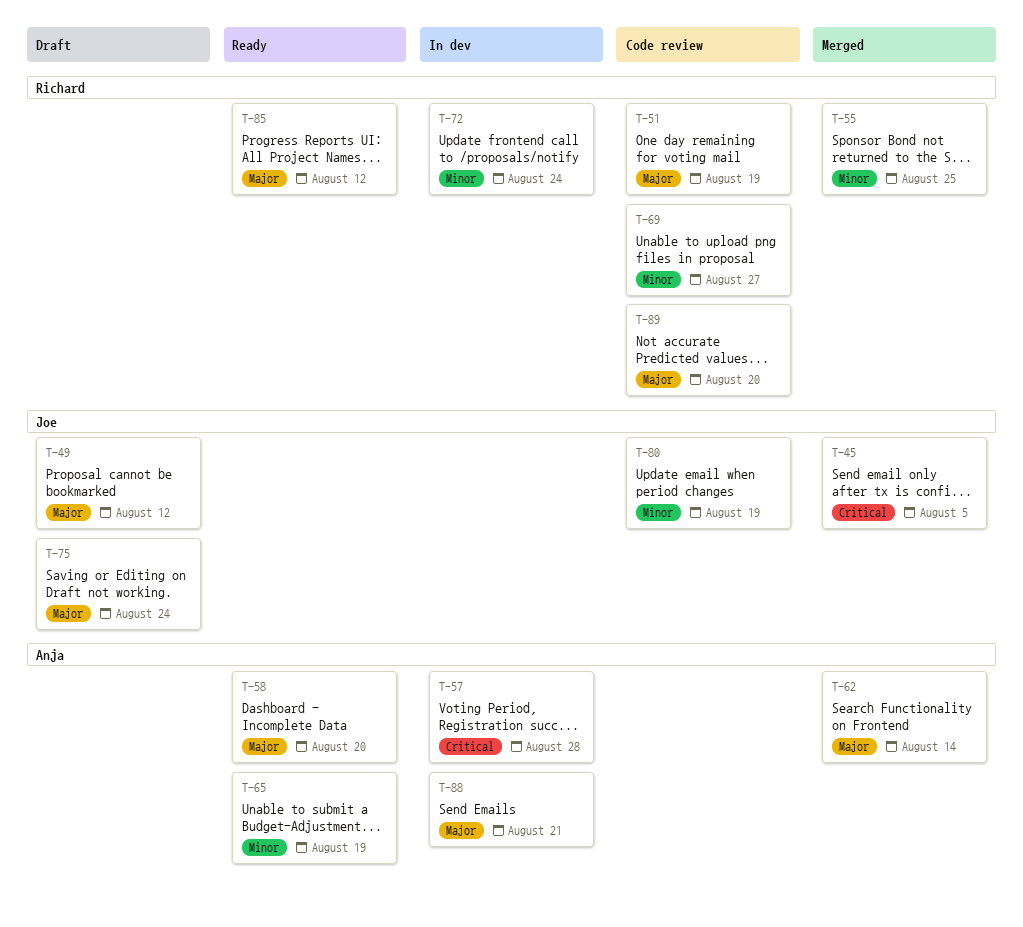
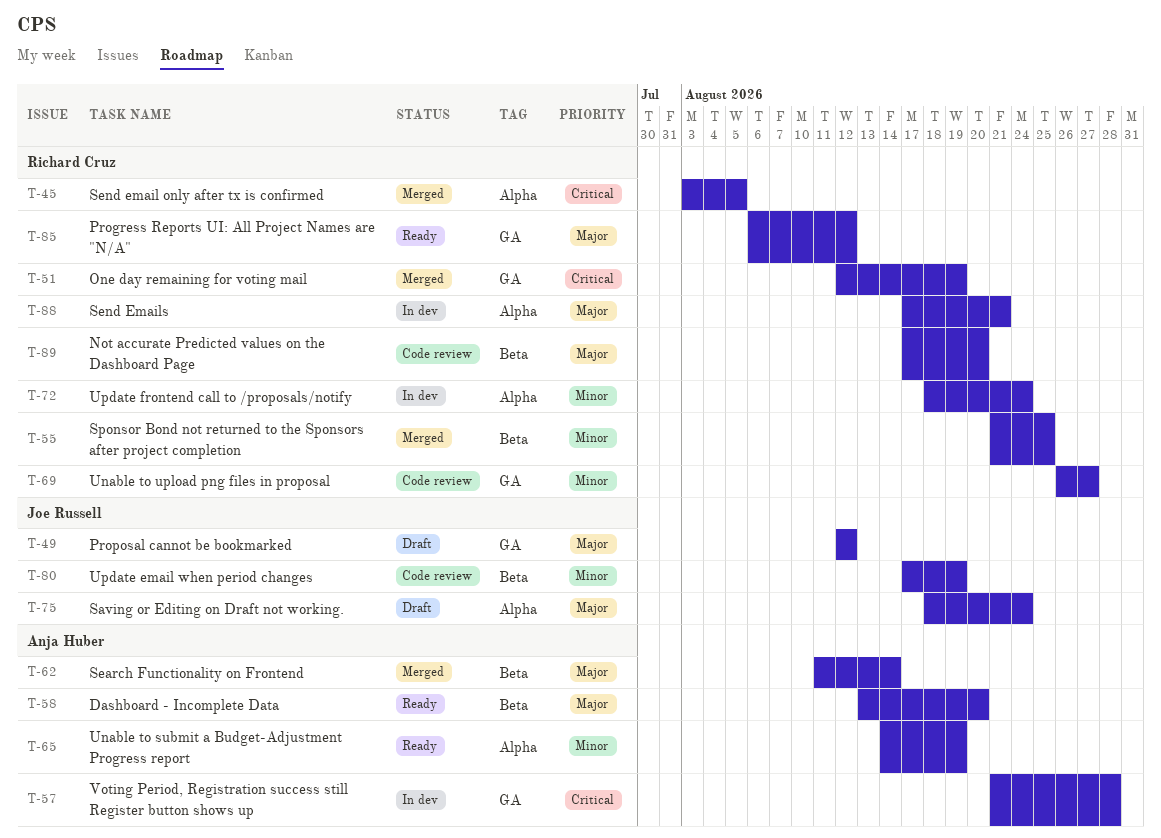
T-45, owner: Joe Russell -> Richard Cruz
T-51, status: Code review -> Merged
T-51, priority: Major -> Critical
T-88, owner: Anja Huber -> Richard Cruz

